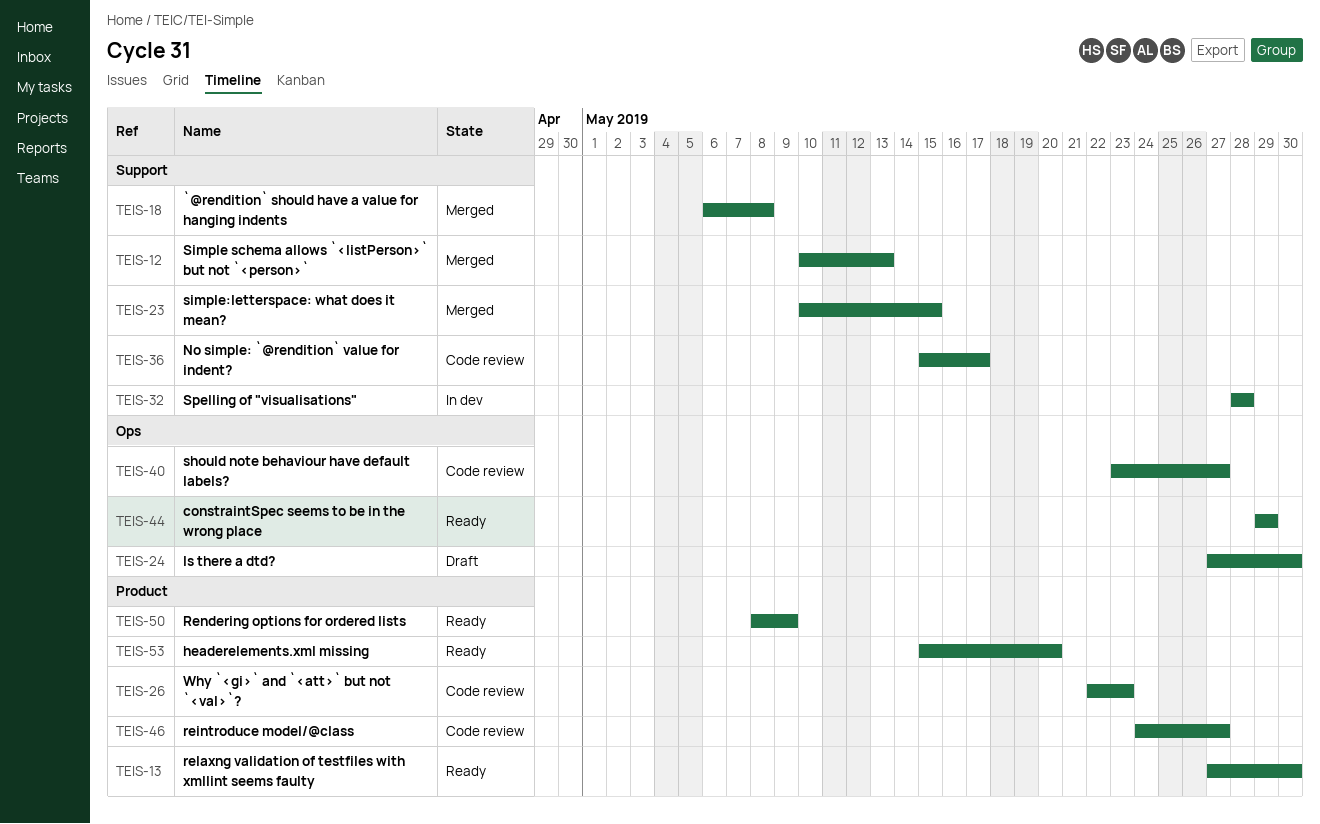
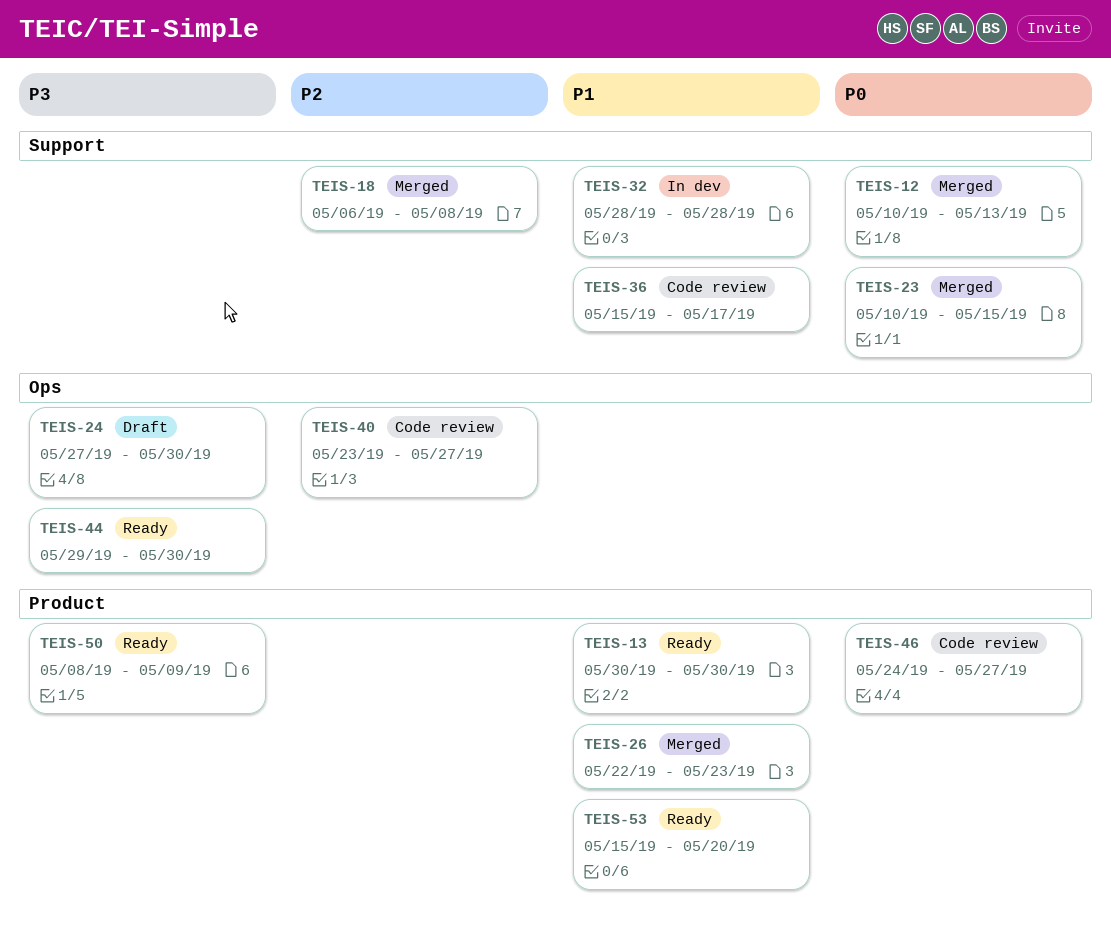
TEIS-13, start: May 27 -> May 30
TEIS-26, status: Code review -> Merged
TEIS-44, due: May 29 -> May 30

